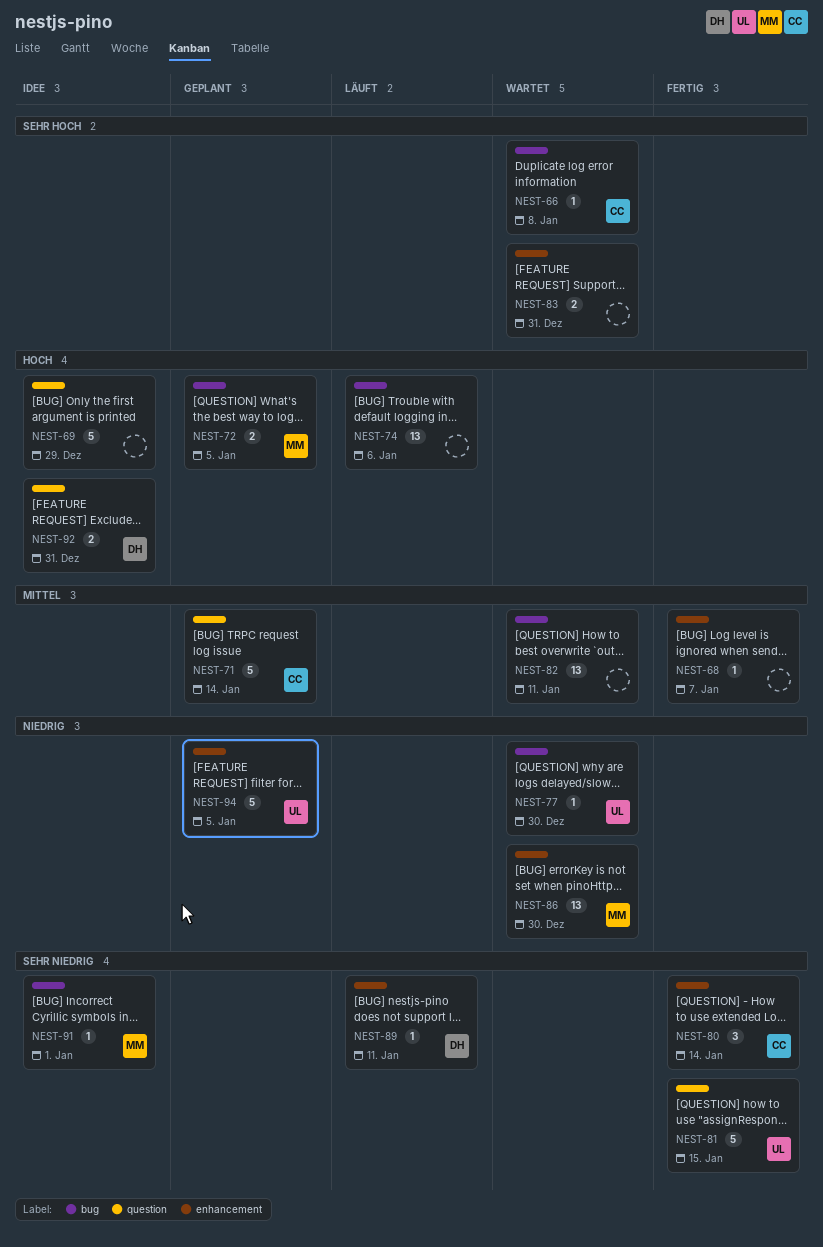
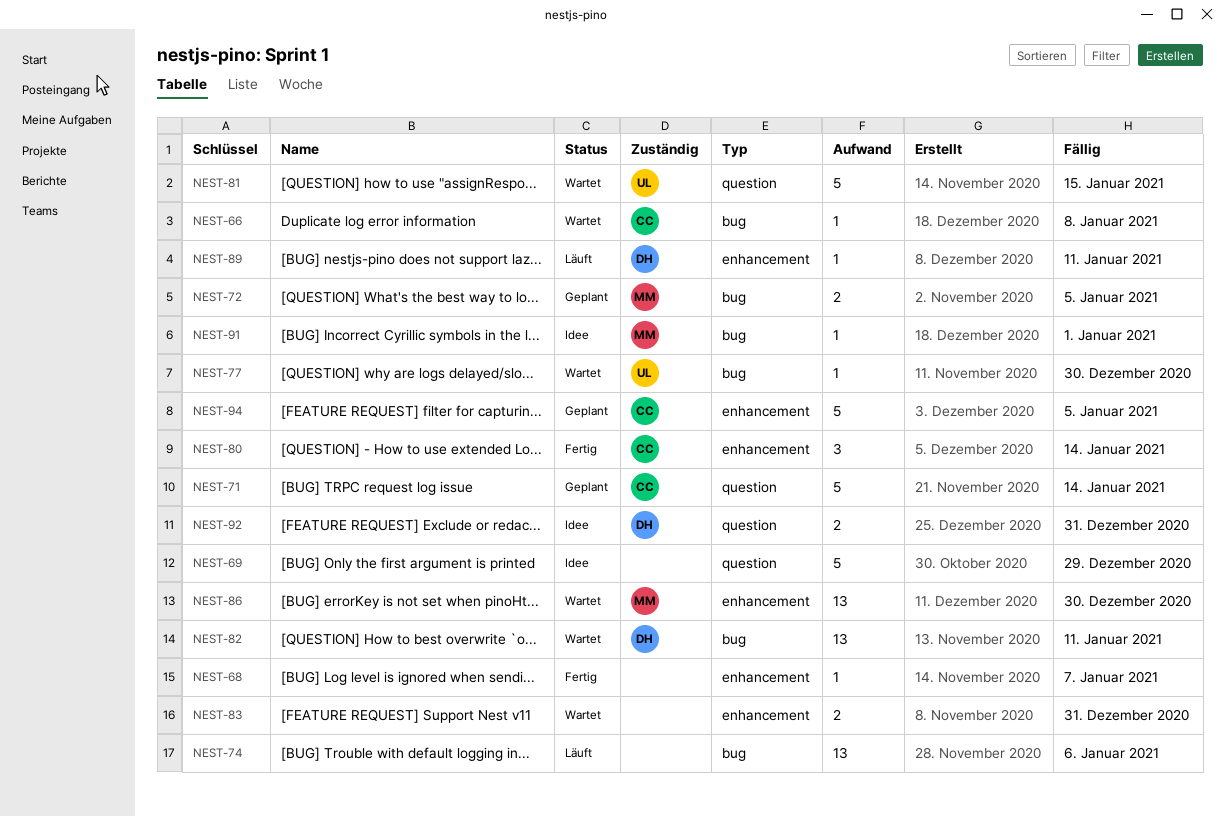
NEST-81, status: Fertig -> Wartet
NEST-82, owner: none -> DH
NEST-94, owner: UL -> CC

